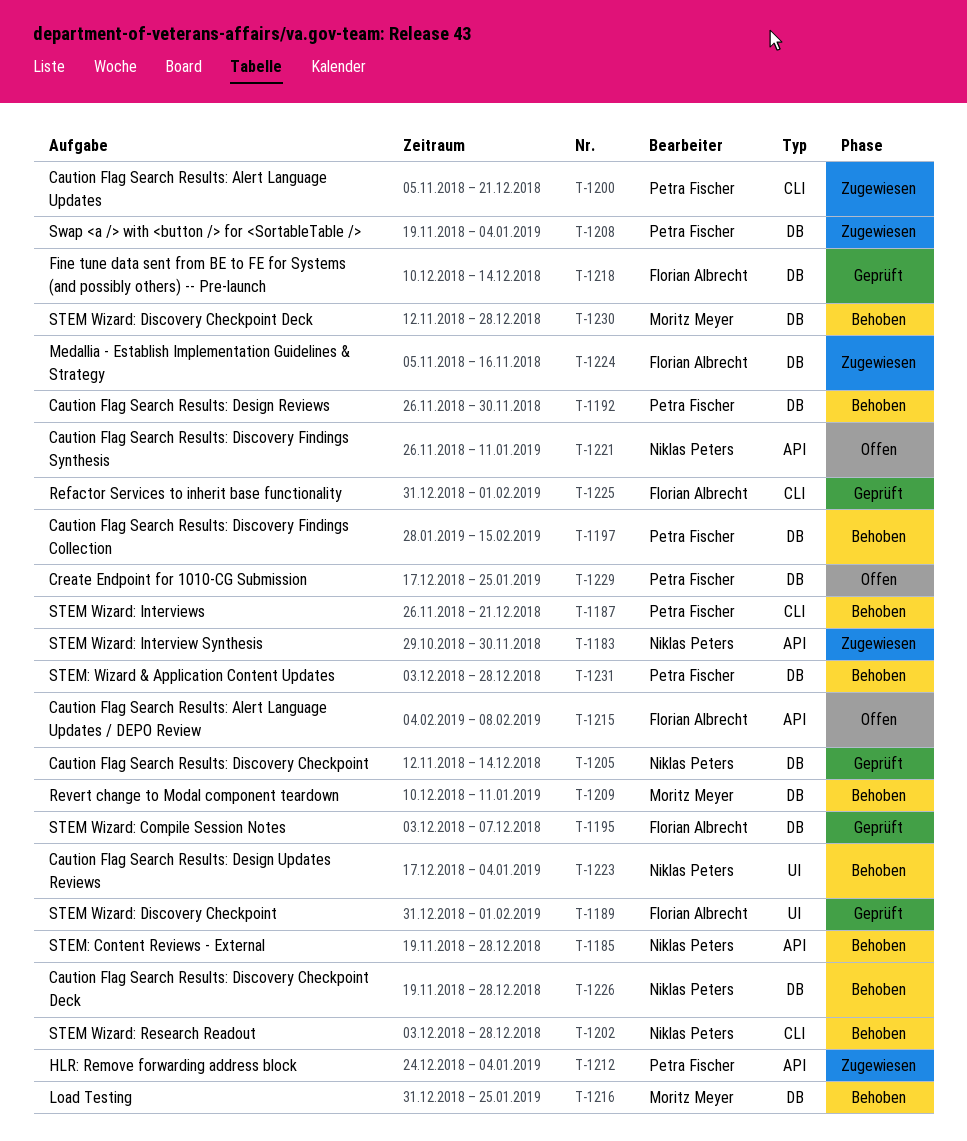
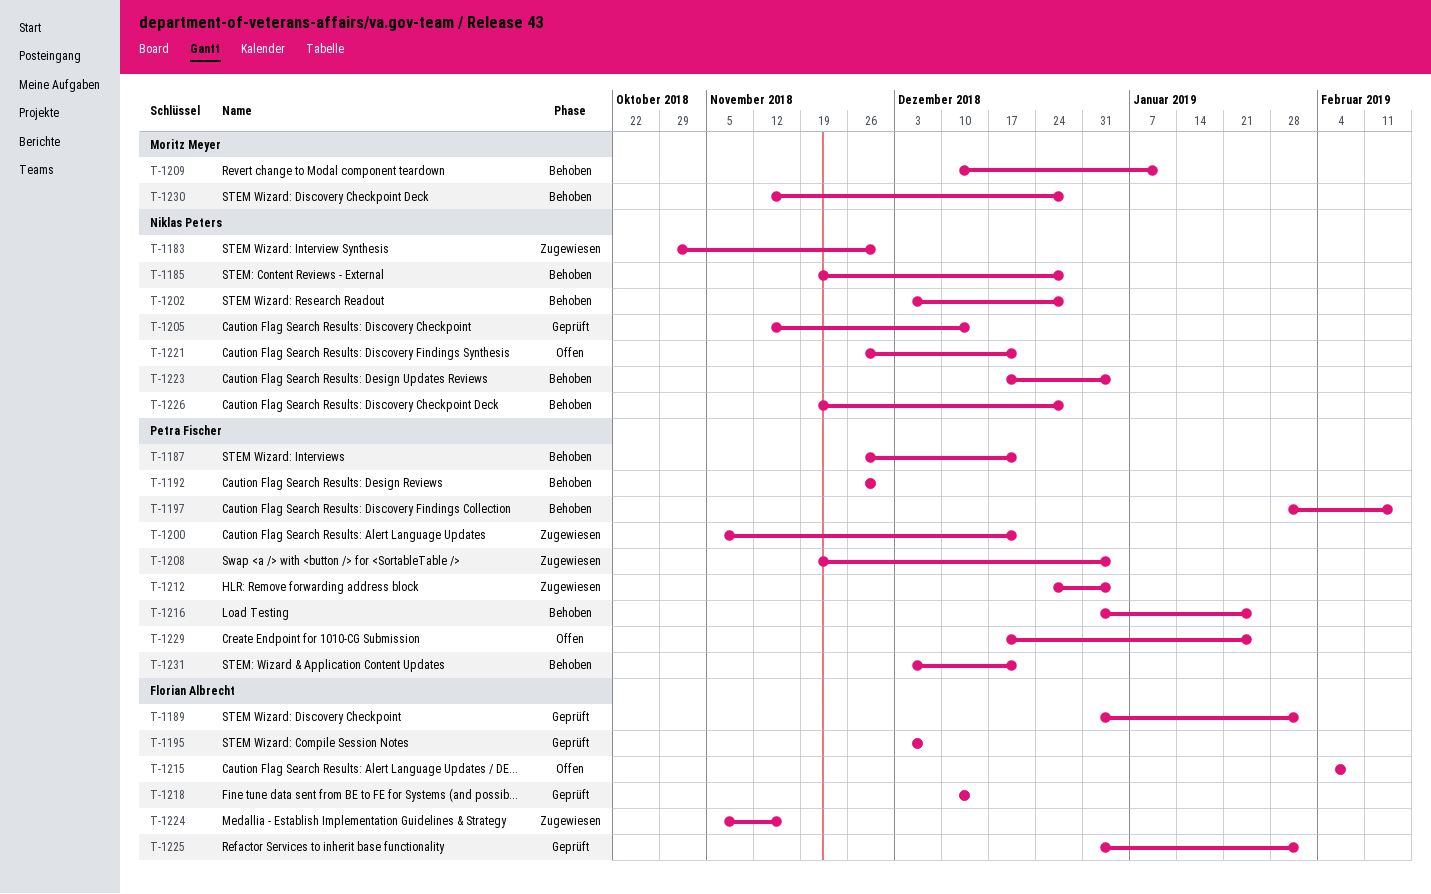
T-1216, owner: Moritz Meyer -> Petra Fischer
T-1221, due: Jan 11 -> Dec 21
T-1231, due: Dec 28 -> Dec 21

